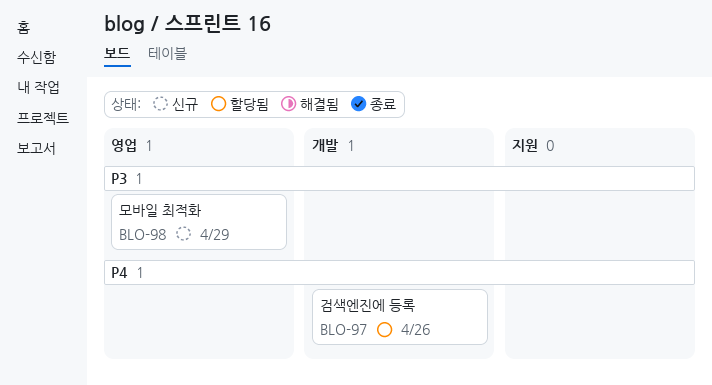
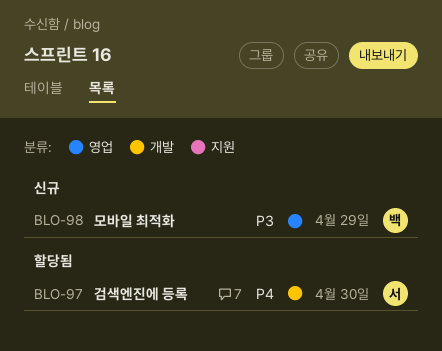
BLO-97, due: Apr 26 -> Apr 30

